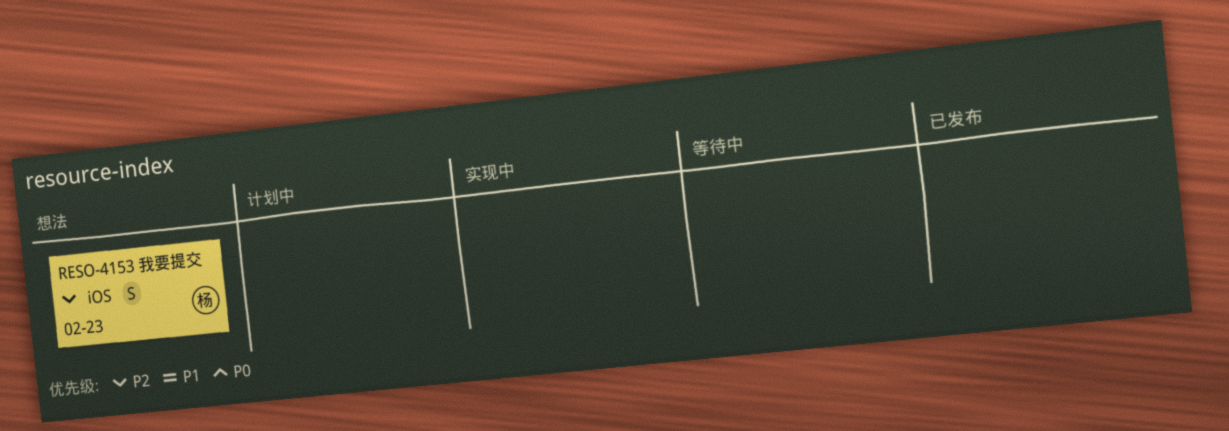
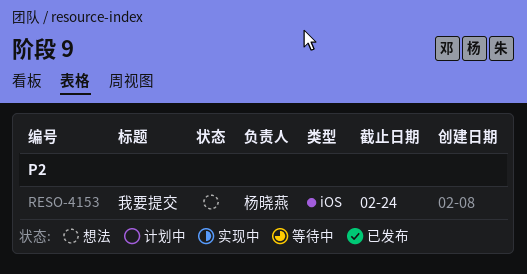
RESO-4153, due: Feb 23 -> Feb 24

